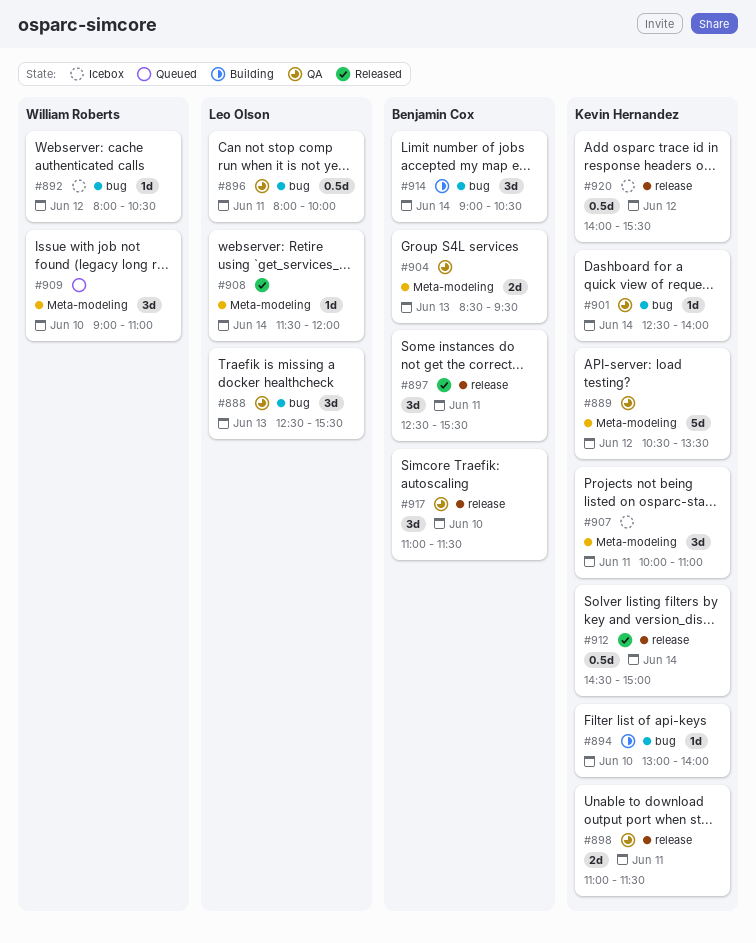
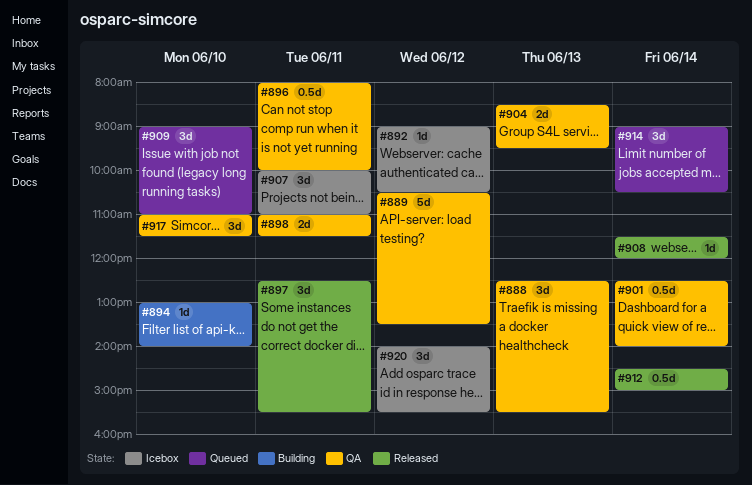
#892, begins: 08:00 -> 09:00
#901, estimate: 1d -> 0.5d
#914, status: Building -> Queued
#920, estimate: 0.5d -> 3d

